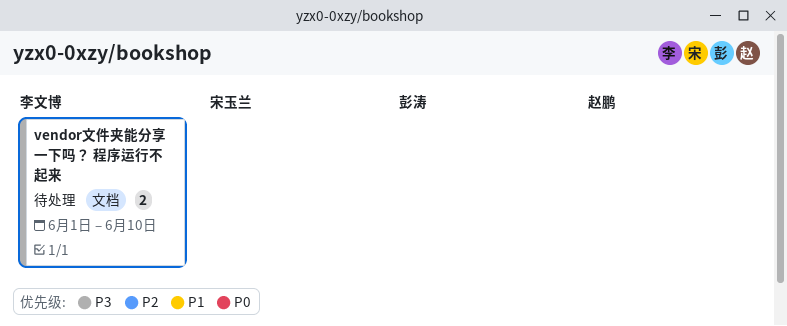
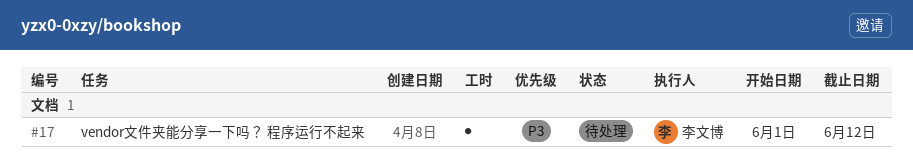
vendor文件夹能分享一下吗？ 程序运行不起来, estimate: 2 -> 1
vendor文件夹能分享一下吗？ 程序运行不起来, due: Jun 10 -> Jun 12

